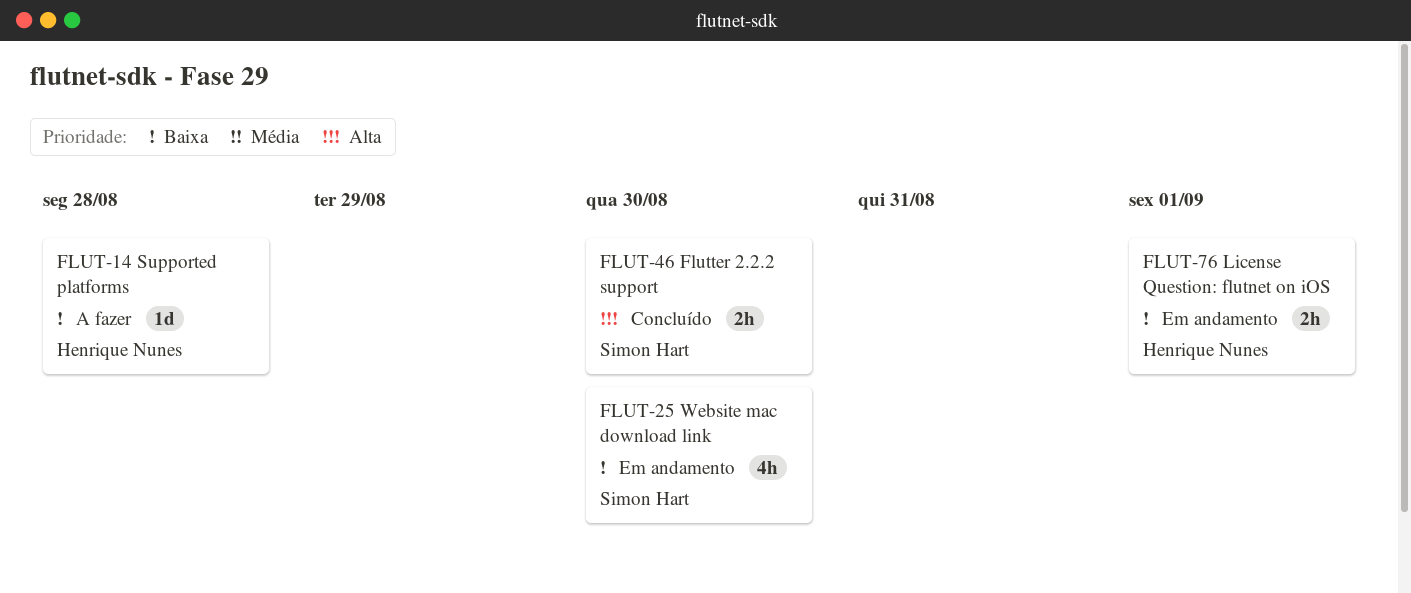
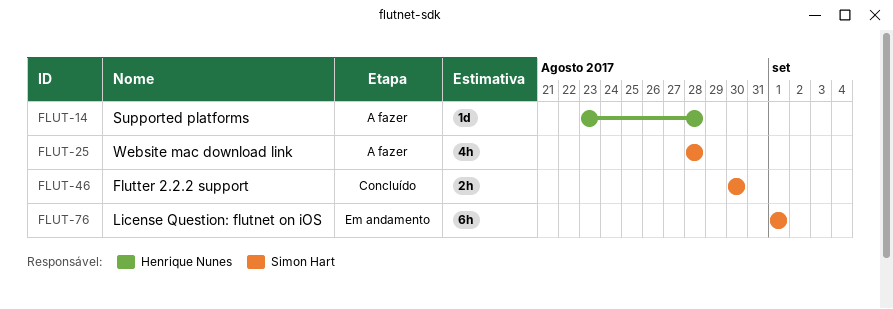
FLUT-25, status: Em andamento -> A fazer
FLUT-25, due: Aug 30 -> Aug 28
FLUT-76, owner: Henrique Nunes -> Simon Hart
FLUT-76, estimate: 2h -> 6h

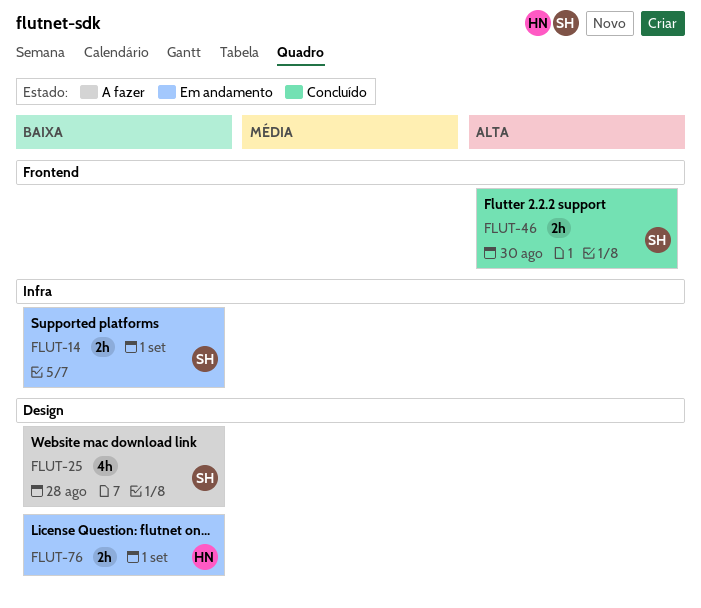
FLUT-14, status: A fazer -> Em andamento
FLUT-14, owner: Henrique Nunes -> Simon Hart
FLUT-14, estimate: 1d -> 2h
FLUT-14, due: Aug 28 -> Sep 1
FLUT-76, owner: Simon Hart -> Henrique Nunes
FLUT-76, estimate: 6h -> 2h

